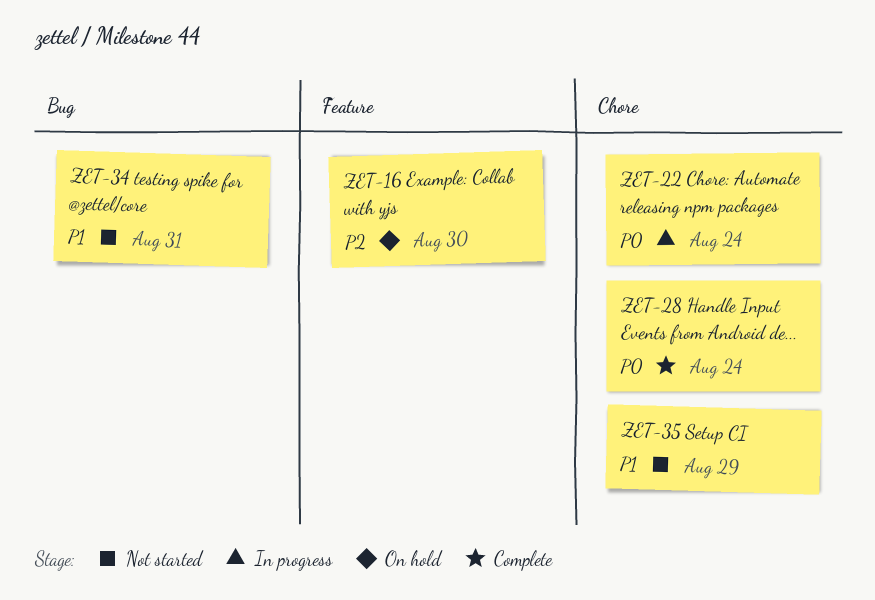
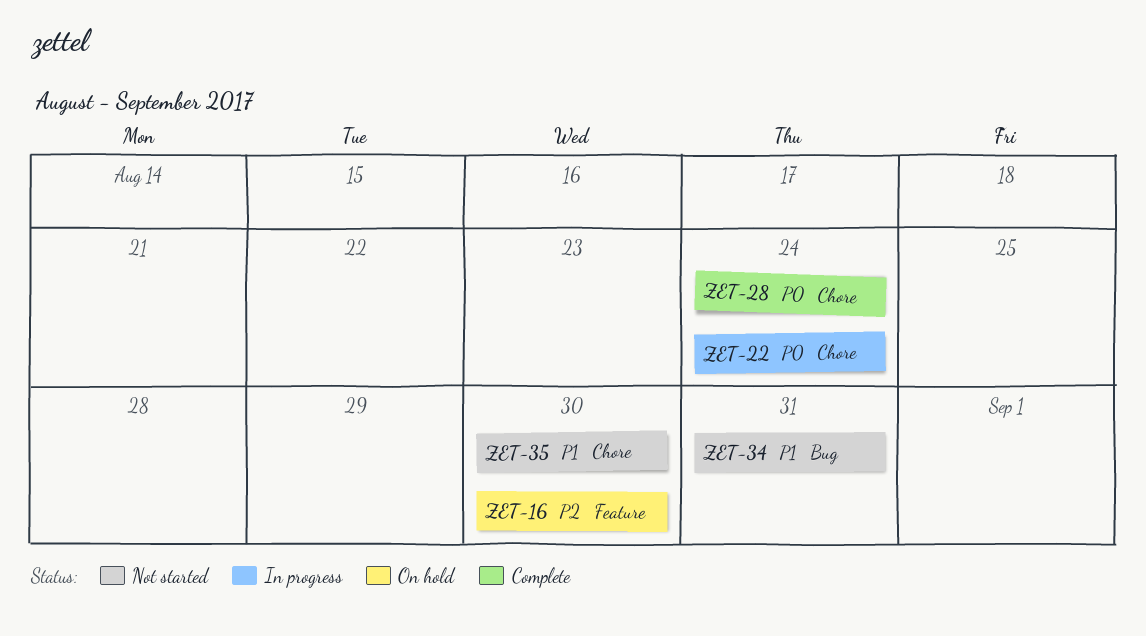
ZET-35, due: Aug 29 -> Aug 30

